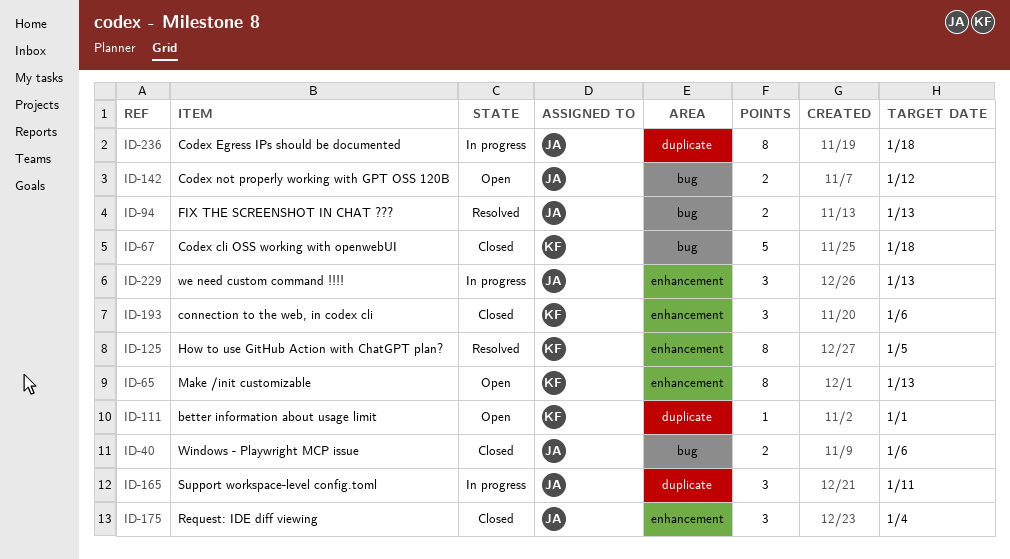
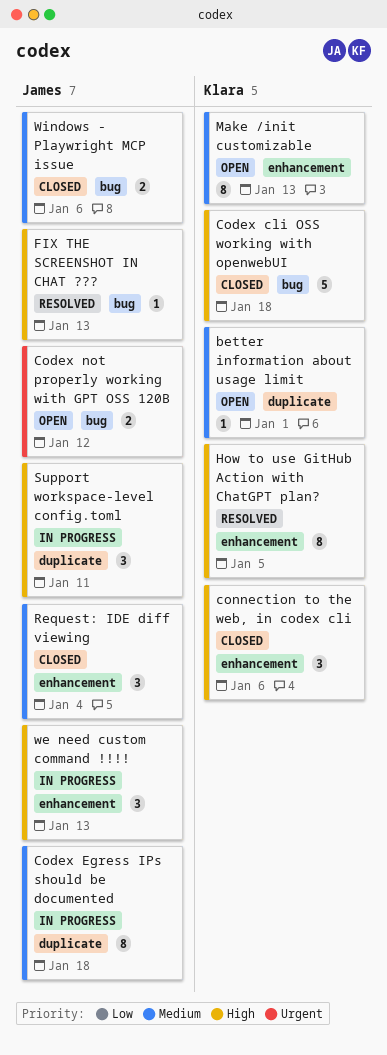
FIX THE SCREENSHOT IN CHAT ???, estimate: 2 -> 1

